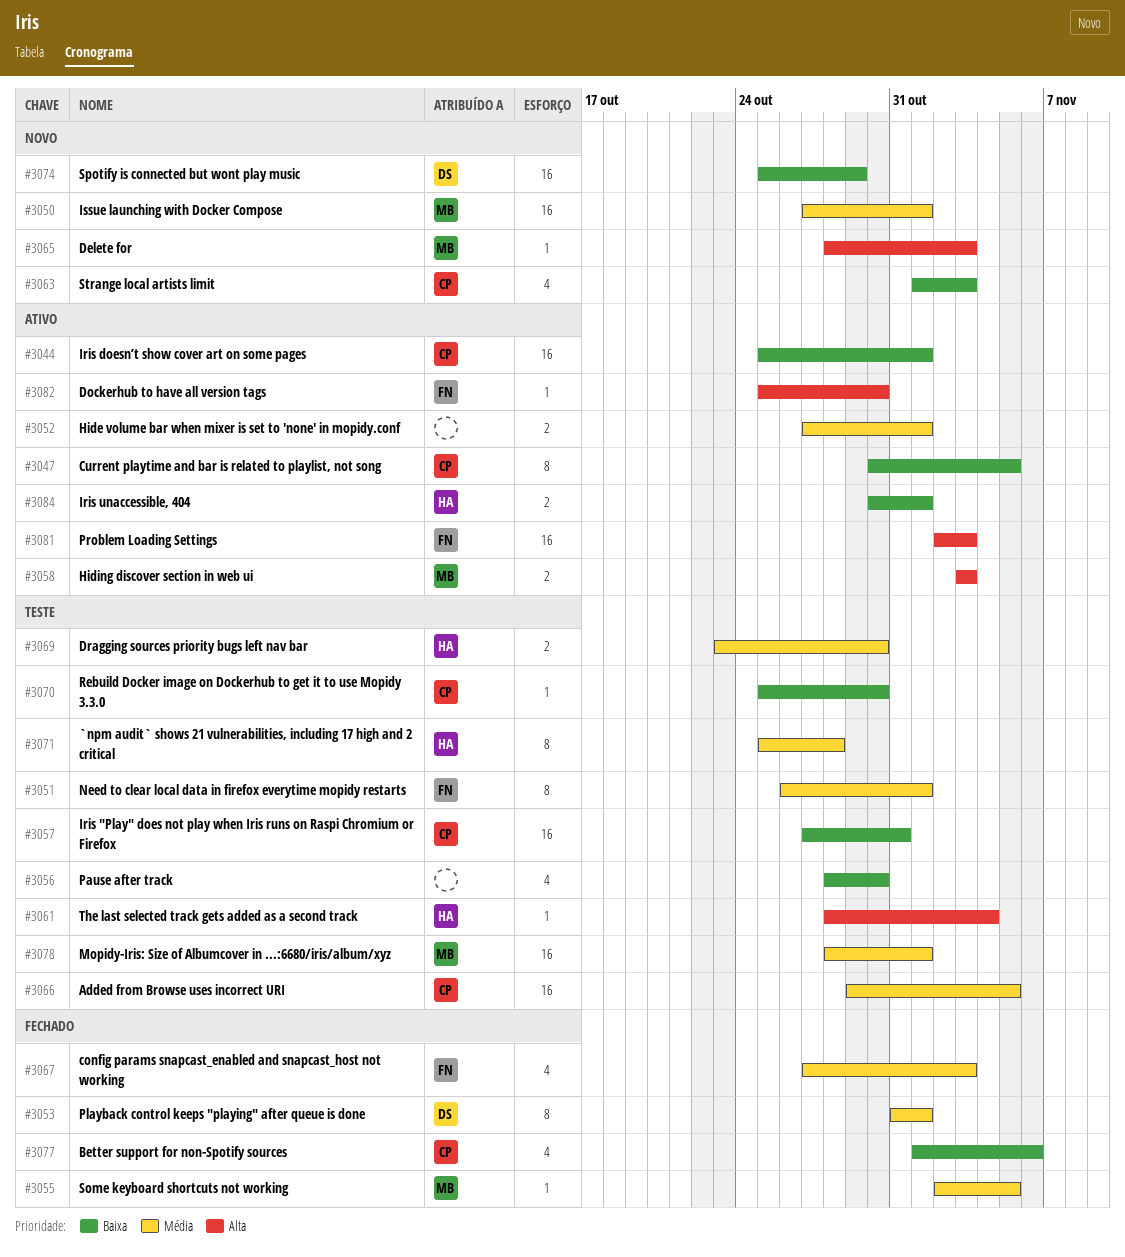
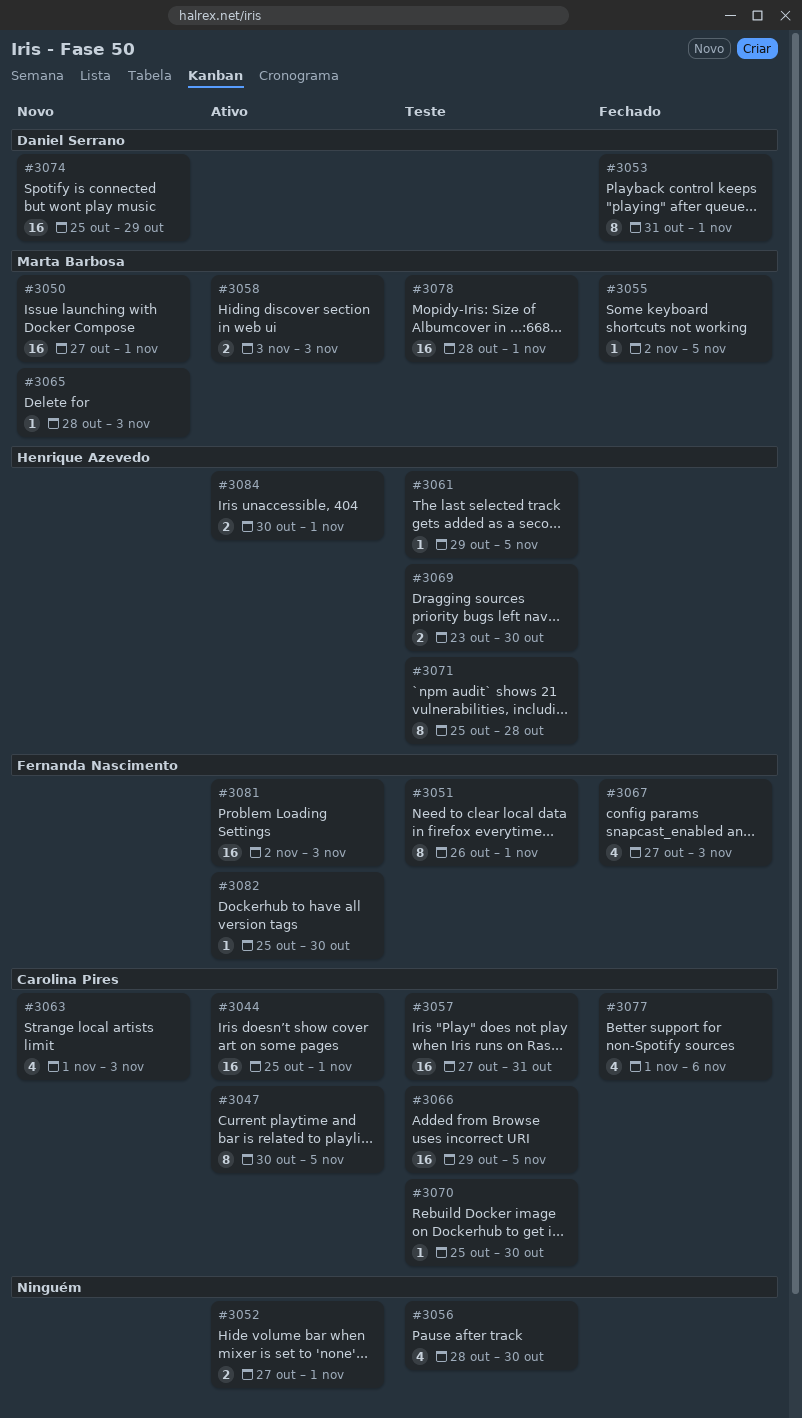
#3061, start: Oct 28 -> Oct 29
#3061, due: Nov 4 -> Nov 5

